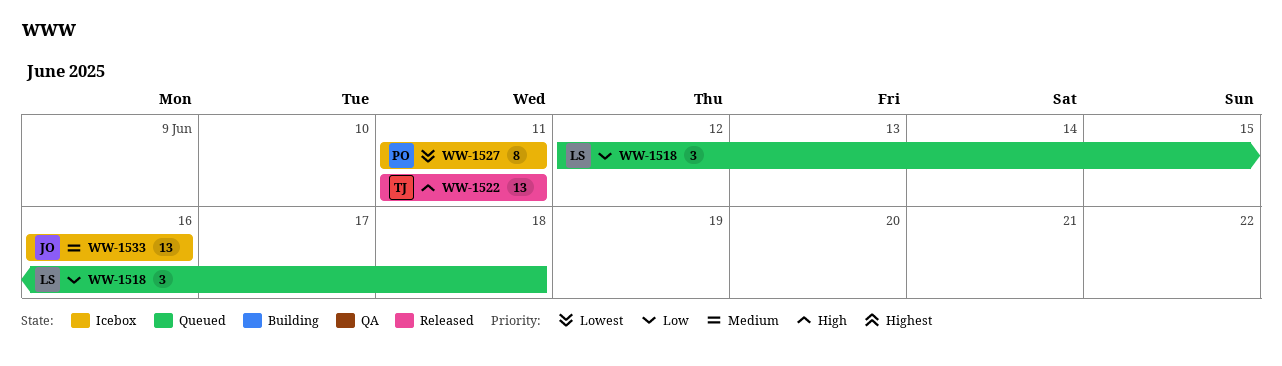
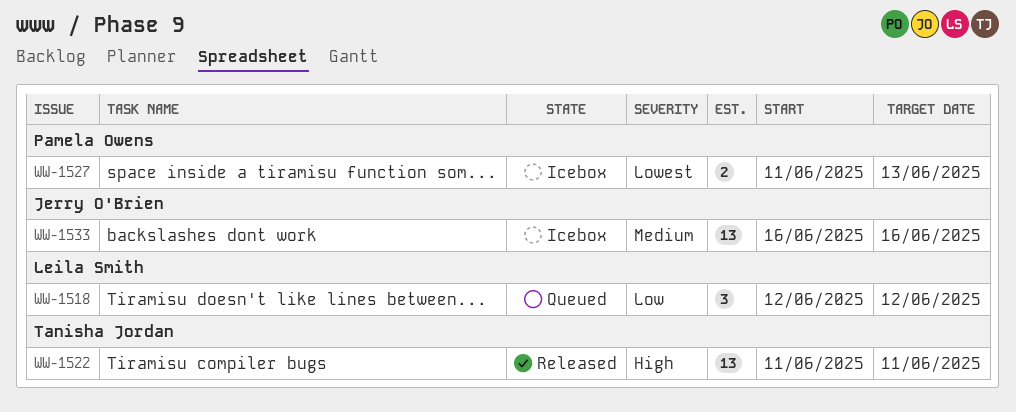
WW-1518, due: Jun 18 -> Jun 12
WW-1527, estimate: 8 -> 2
WW-1527, due: Jun 11 -> Jun 13

